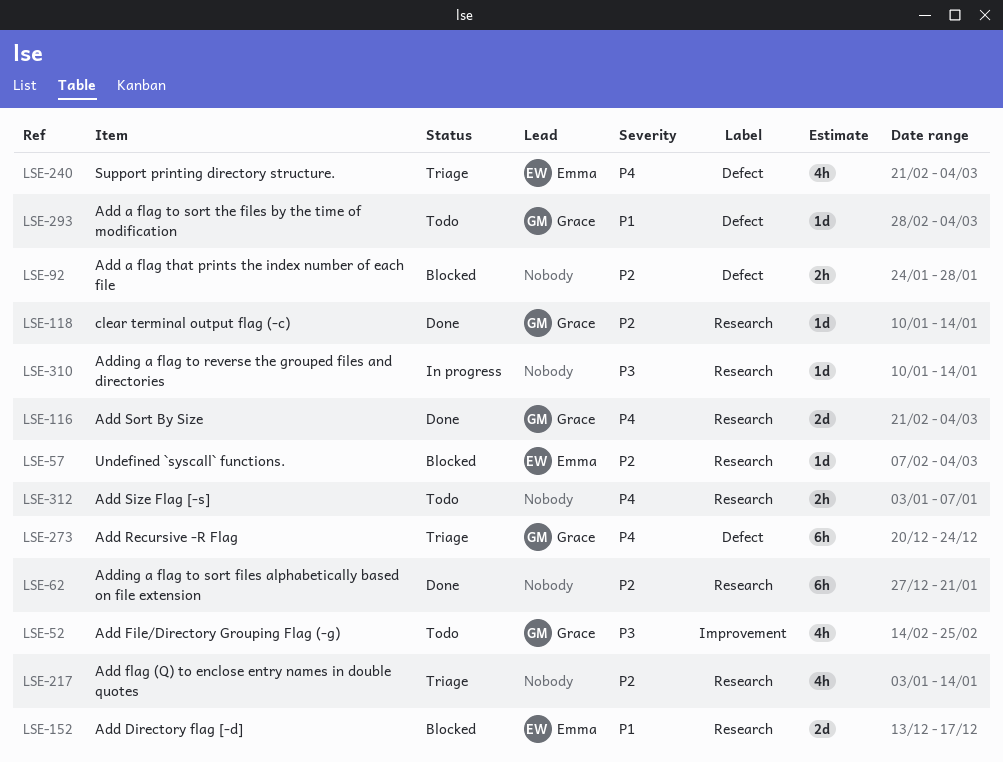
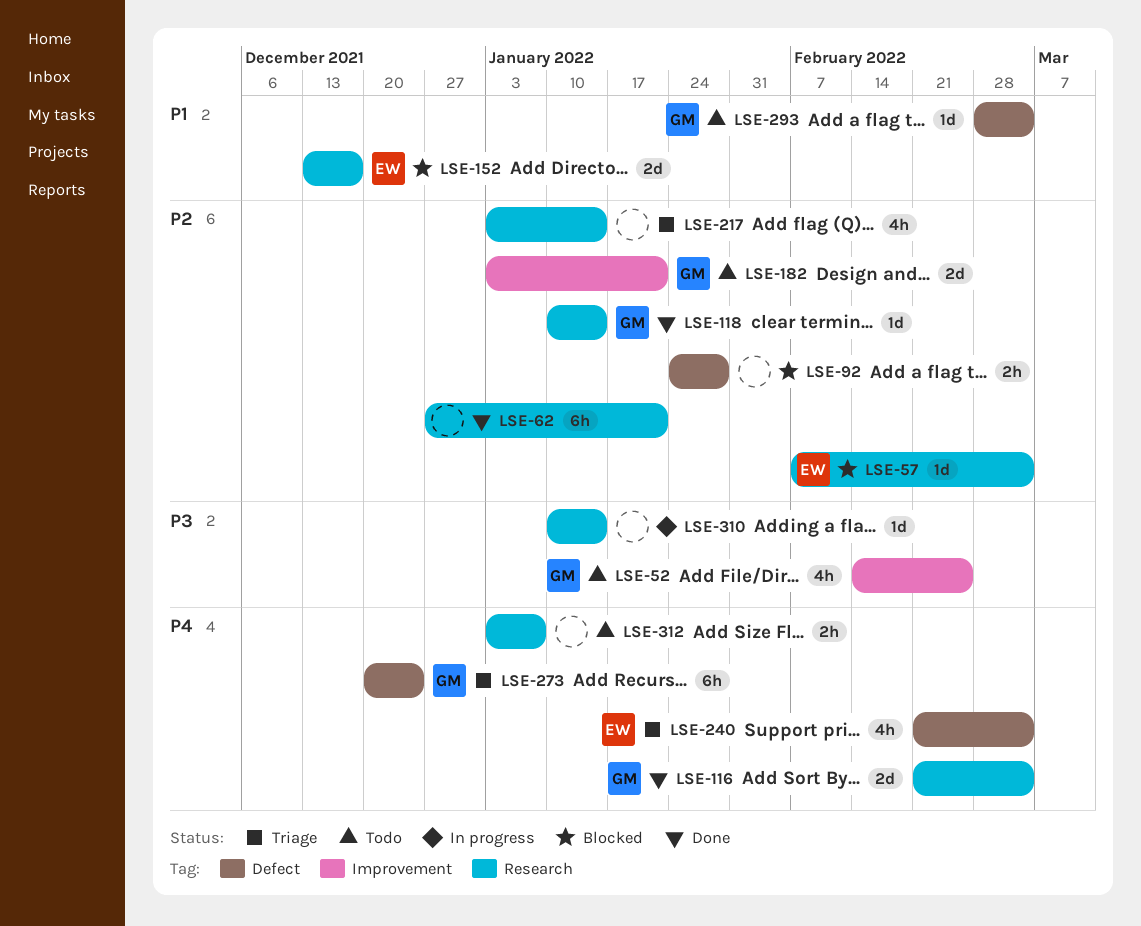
LSE-182: none -> present

